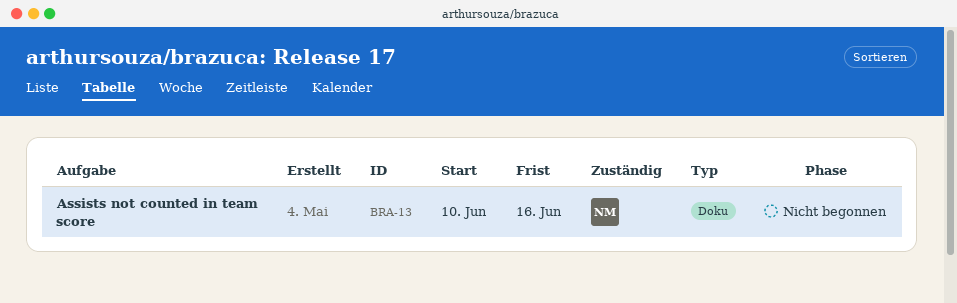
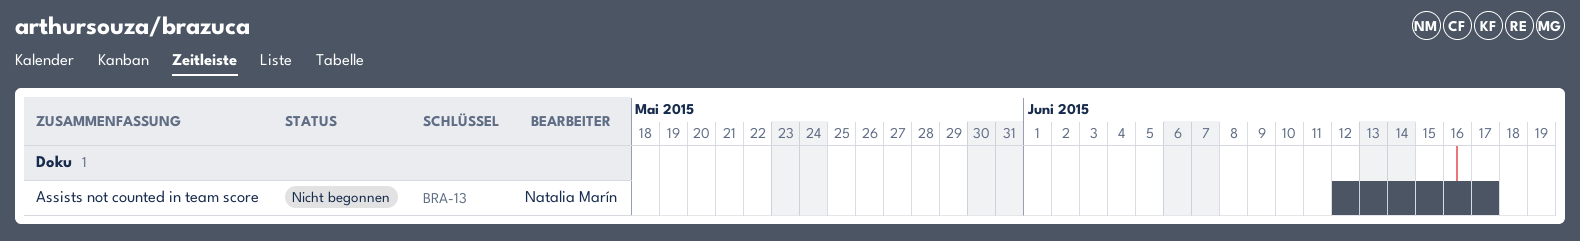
BRA-13, start: Jun 10 -> Jun 12
BRA-13, due: Jun 16 -> Jun 17

